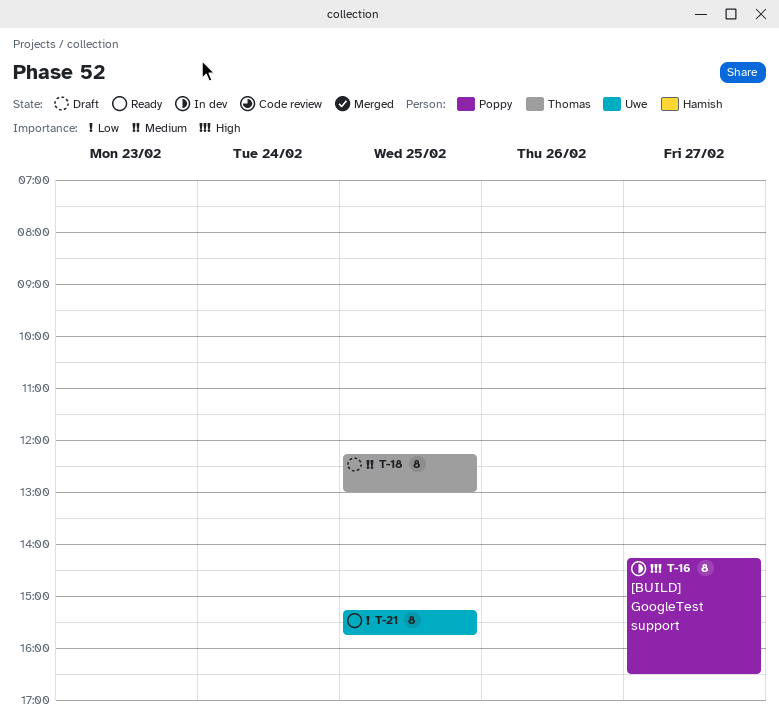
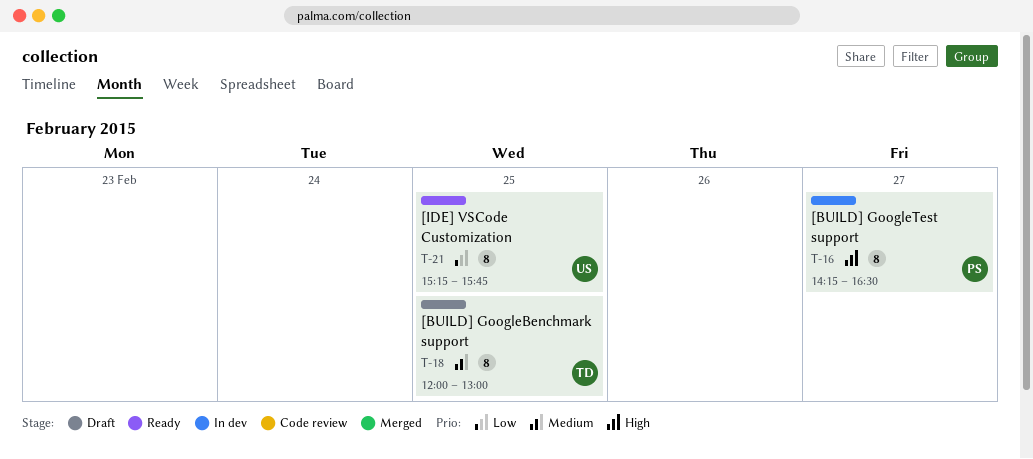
T-18, begins: 12:15 -> 12:00

